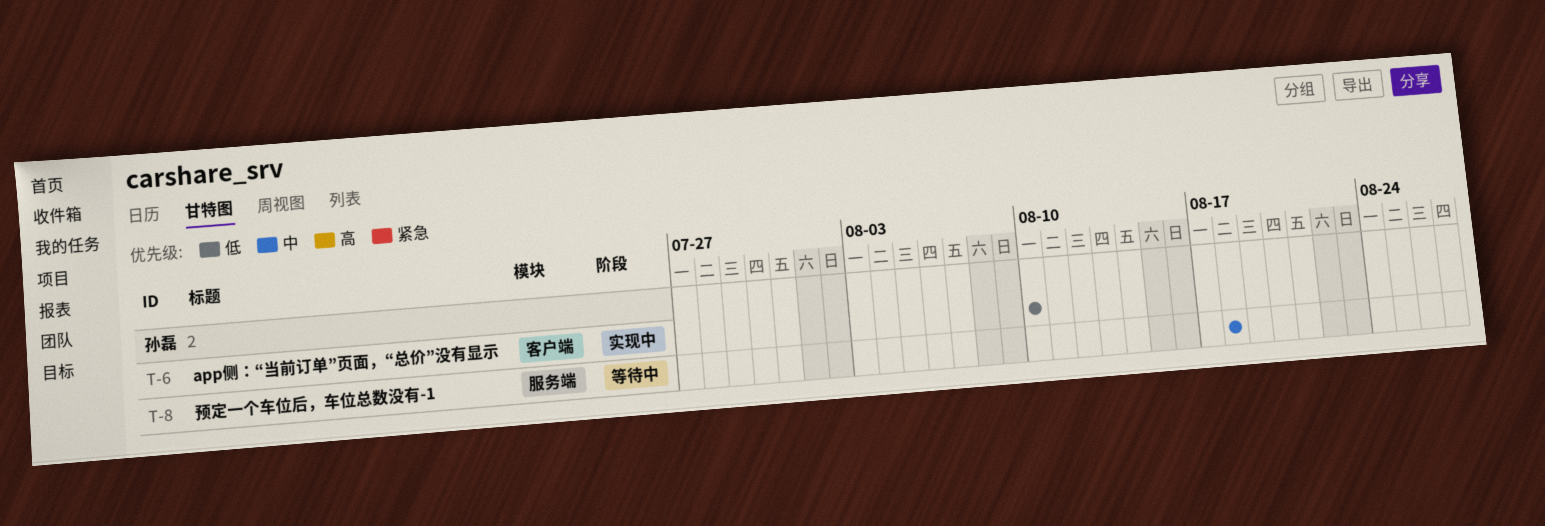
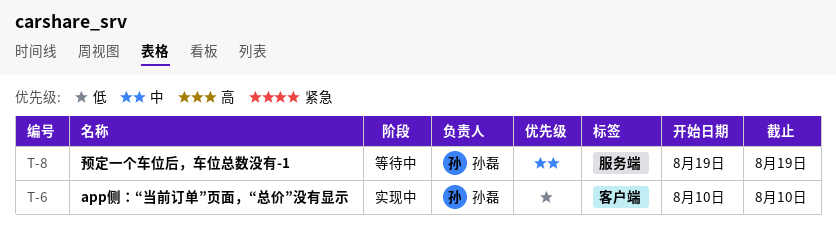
T-8, start: Aug 18 -> Aug 19
T-8, due: Aug 18 -> Aug 19

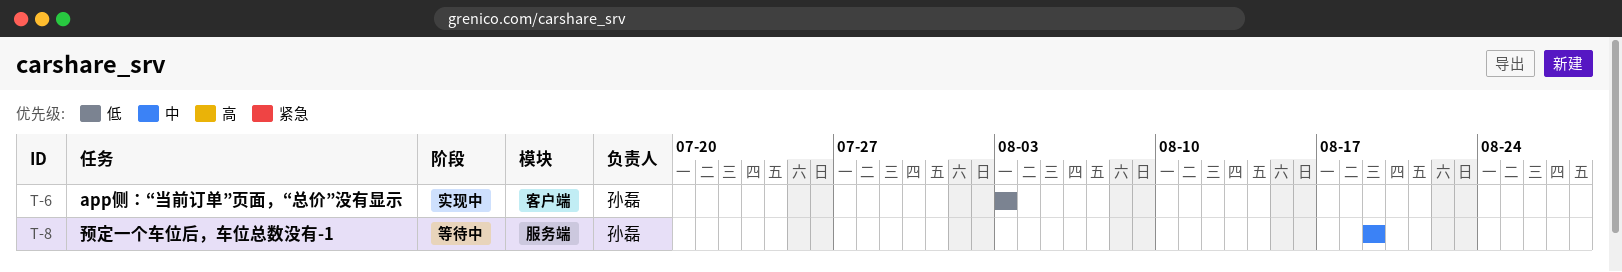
T-6, start: Aug 10 -> Aug 3
T-6, due: Aug 10 -> Aug 3

